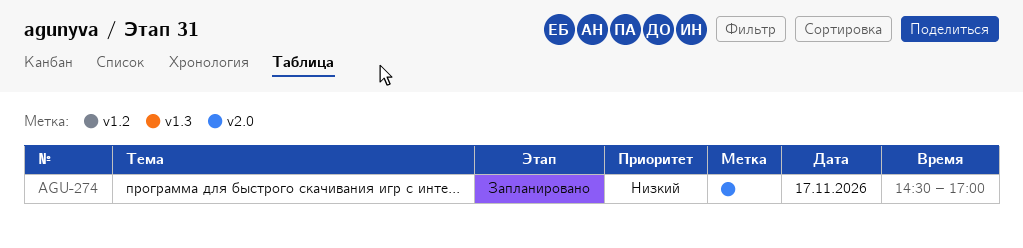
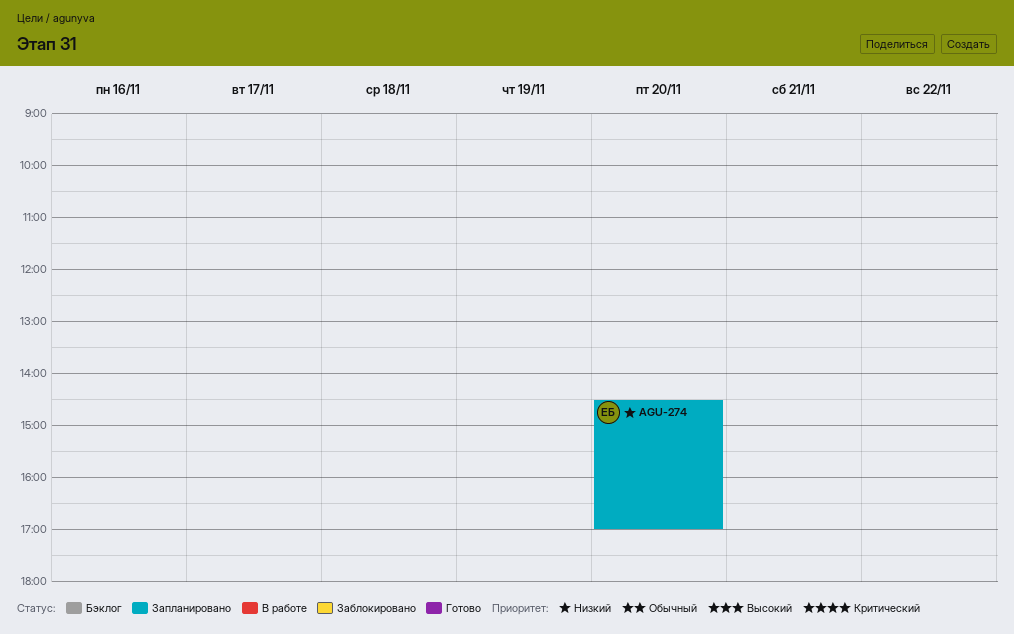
AGU-274, day: Nov 17 -> Nov 20

